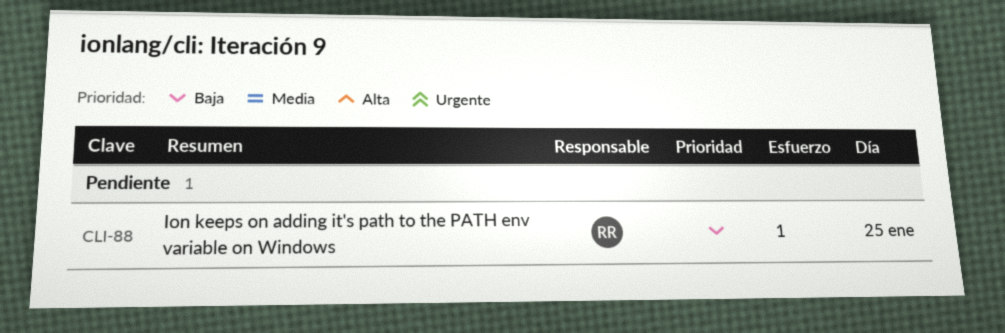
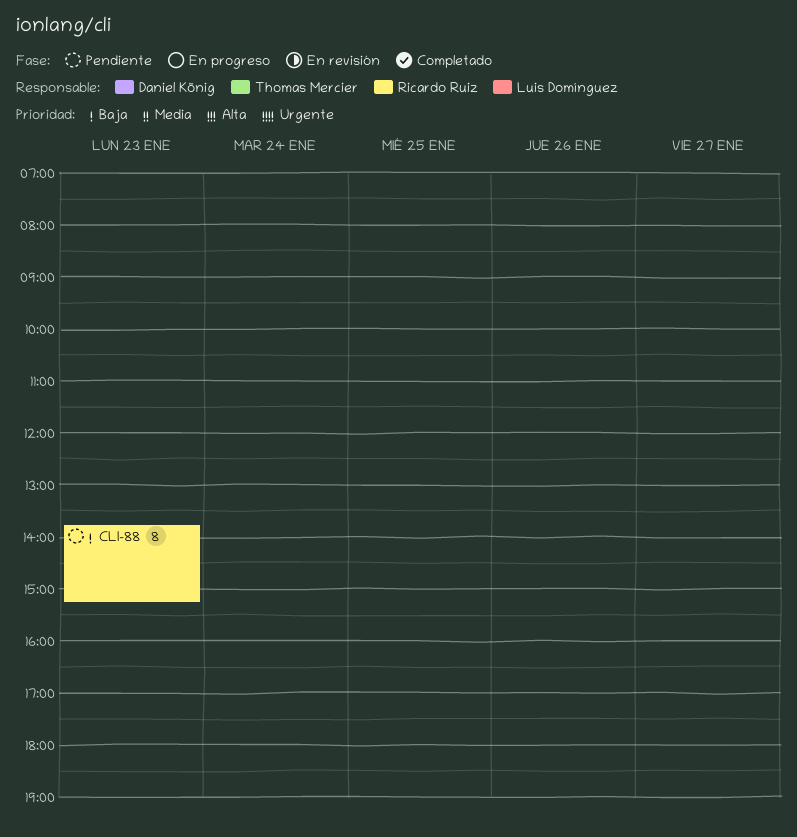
CLI-88, estimate: 1 -> 8
CLI-88, day: Jan 25 -> Jan 23

